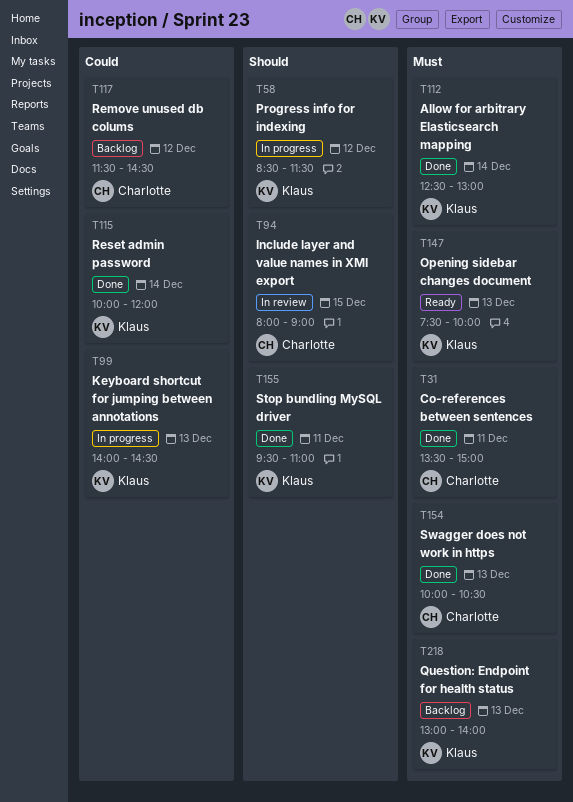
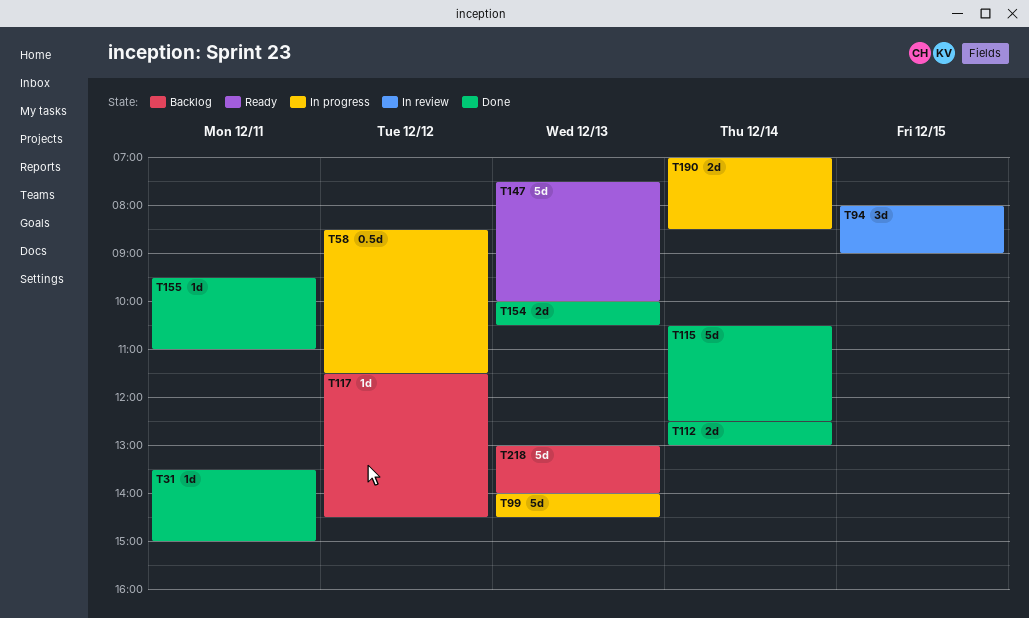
T115, begins: 10:00 -> 10:30
T115, ends: 12:00 -> 12:30
T190: none -> present

